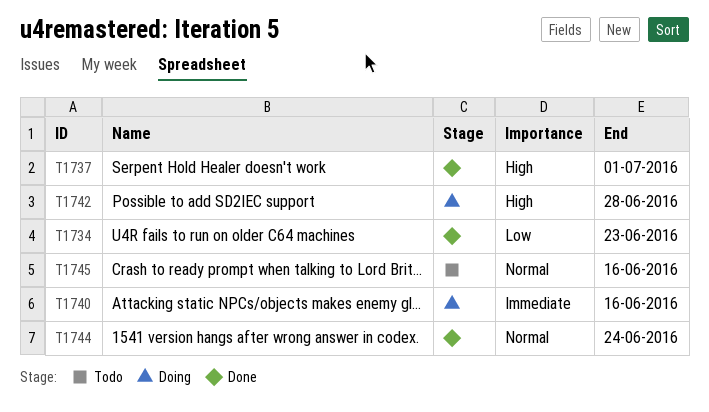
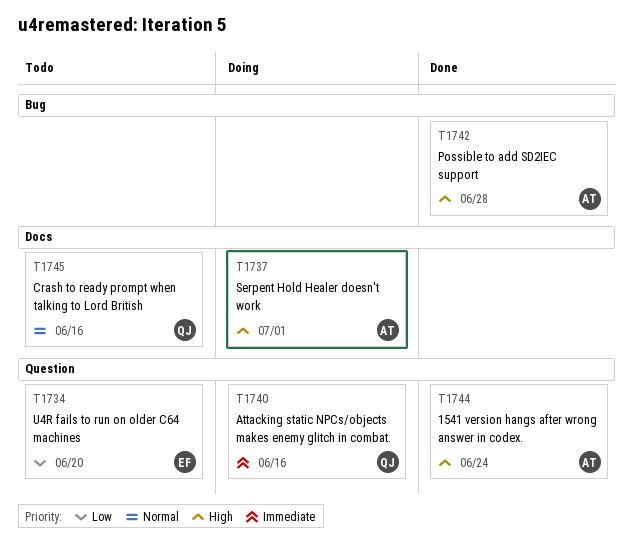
T1734, status: Done -> Todo
T1734, due: Jun 23 -> Jun 20
T1737, status: Done -> Doing
T1742, status: Doing -> Done
T1744, priority: Normal -> High

